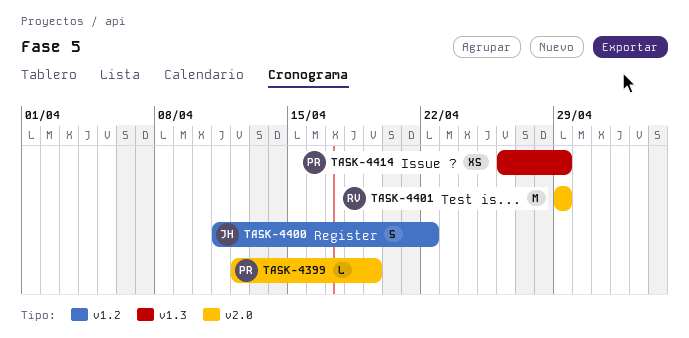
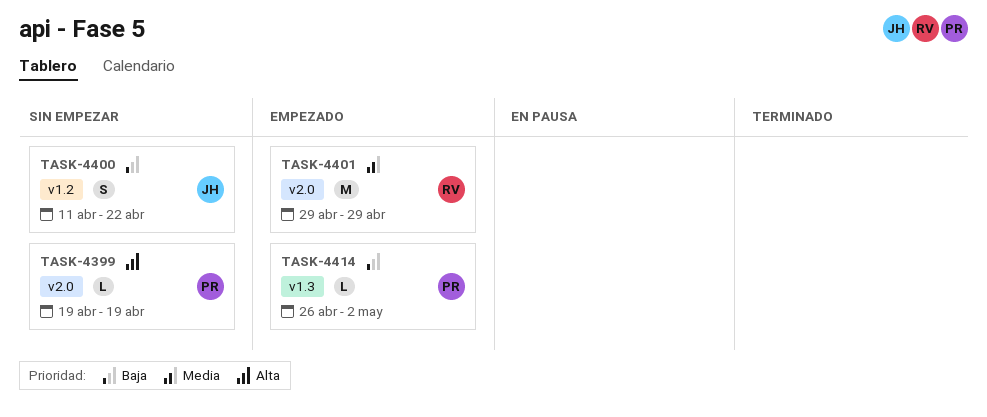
TASK-4399, start: Apr 12 -> Apr 19
TASK-4414, estimate: XS -> L
TASK-4414, due: Apr 29 -> May 2

